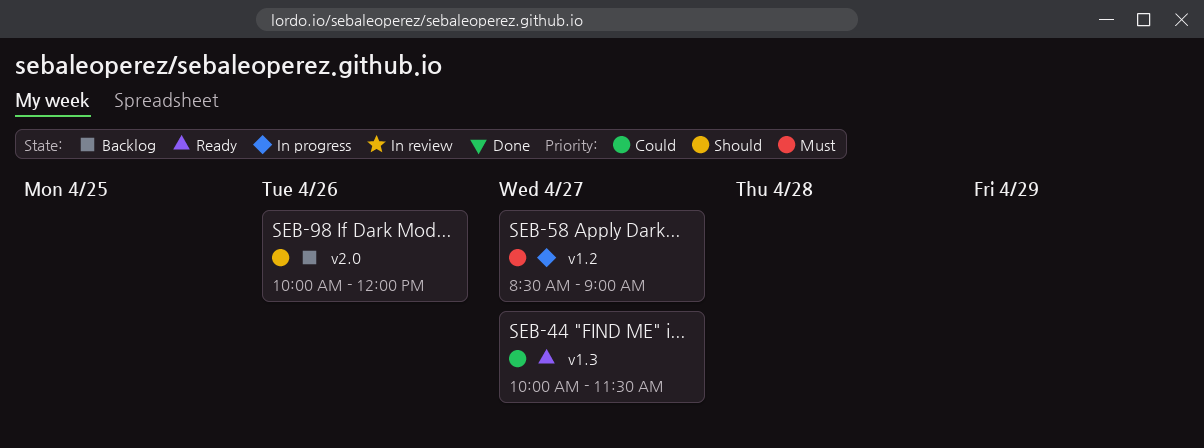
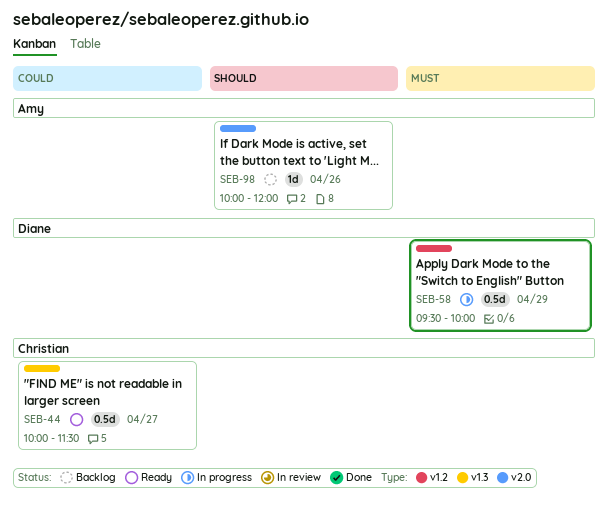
SEB-58, day: Apr 27 -> Apr 29
SEB-58, begins: 08:30 -> 09:30
SEB-58, ends: 09:00 -> 10:00

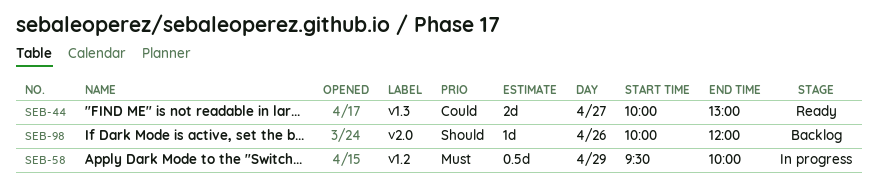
SEB-44, estimate: 0.5d -> 2d
SEB-44, ends: 11:30 -> 13:00

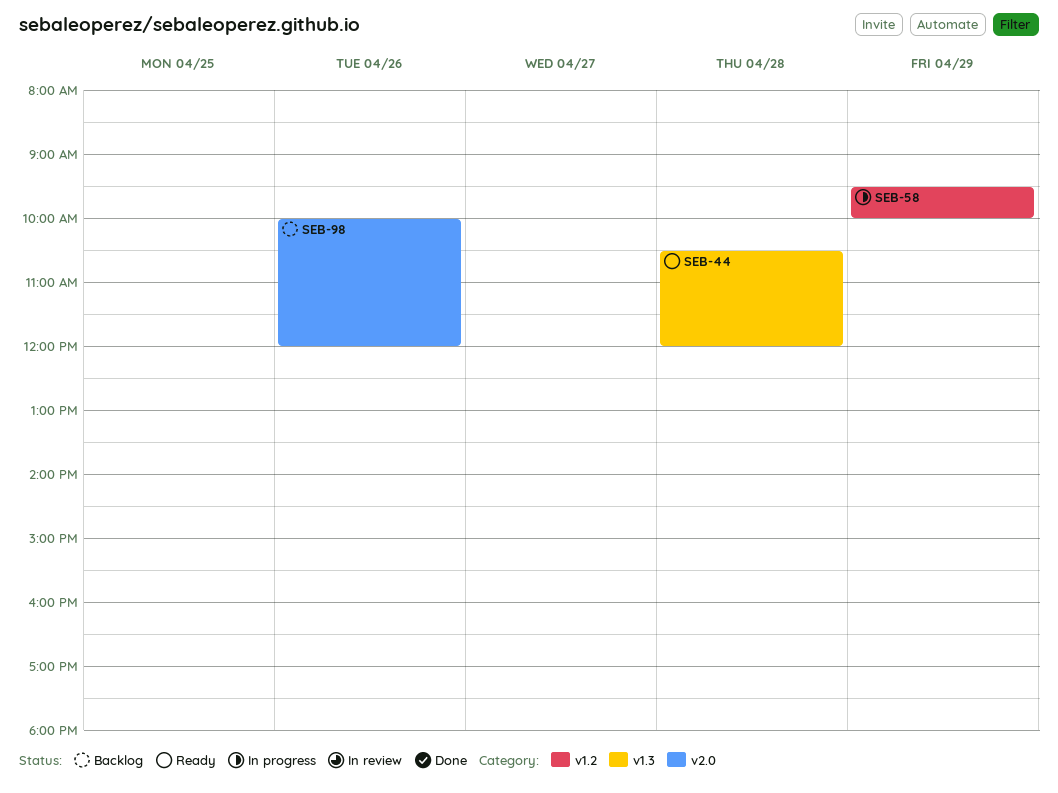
SEB-44, day: Apr 27 -> Apr 28
SEB-44, begins: 10:00 -> 10:30
SEB-44, ends: 13:00 -> 12:00

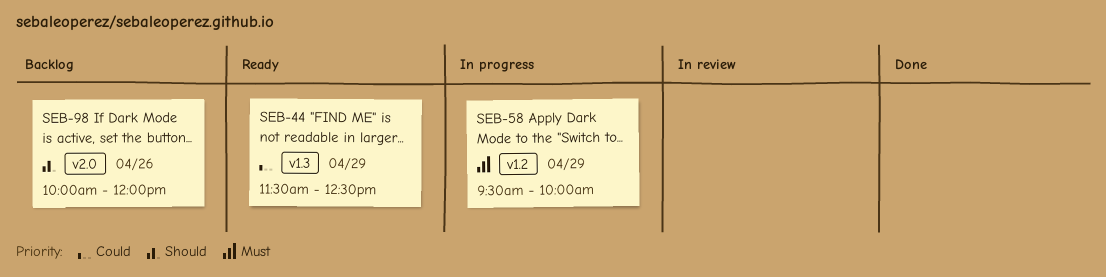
SEB-44, day: Apr 28 -> Apr 29
SEB-44, begins: 10:30 -> 11:30
SEB-44, ends: 12:00 -> 12:30

